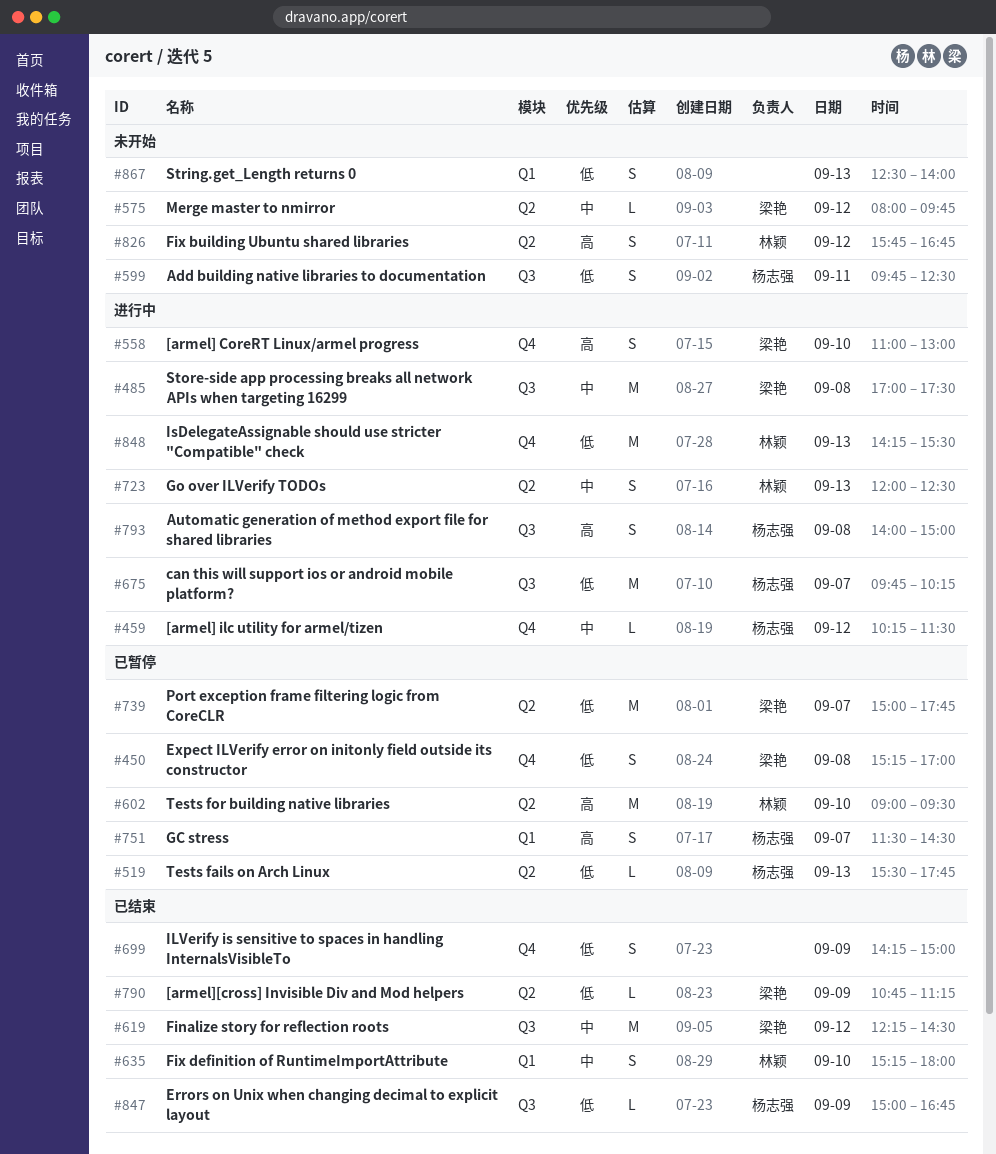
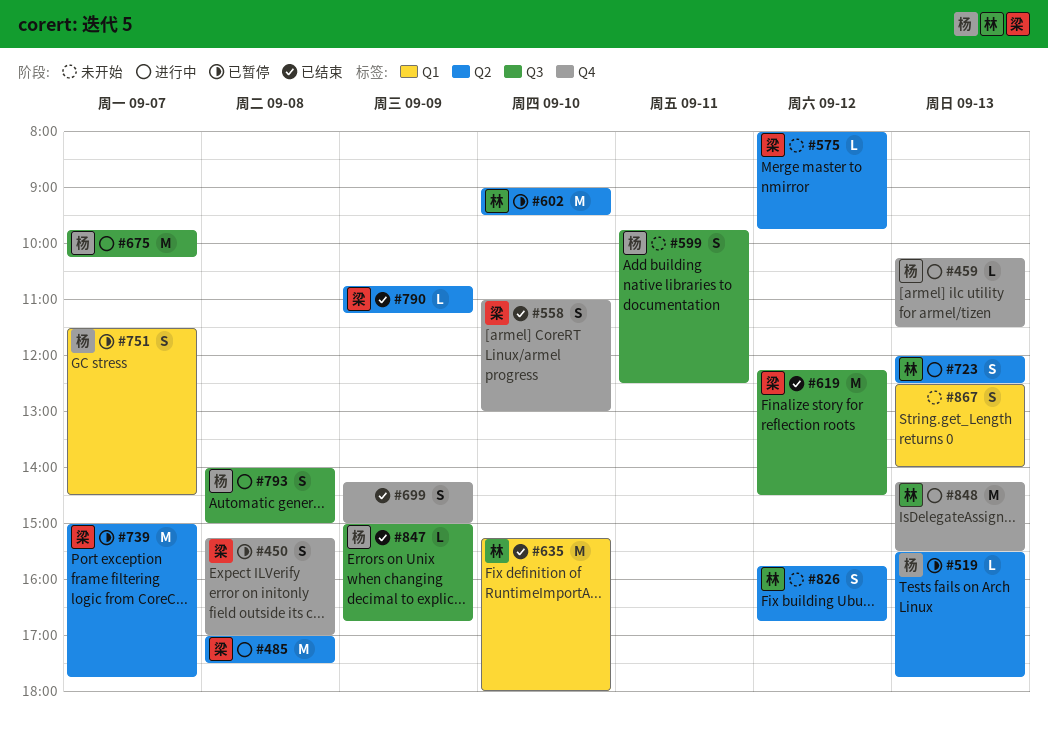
#459, day: Sep 12 -> Sep 13
#485, label: Q3 -> Q2
#558, status: 进行中 -> 已结束
#635, estimate: S -> M

